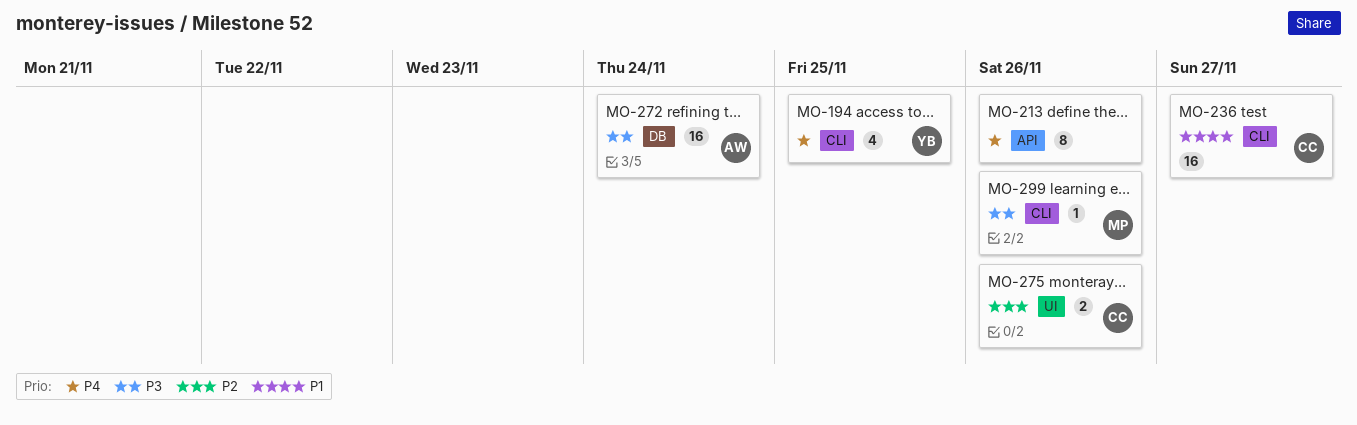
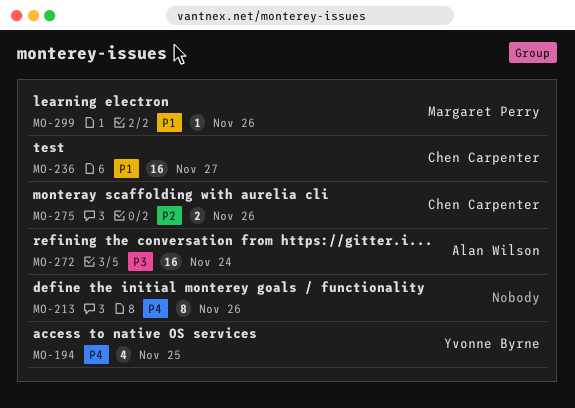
MO-299, priority: P3 -> P1

